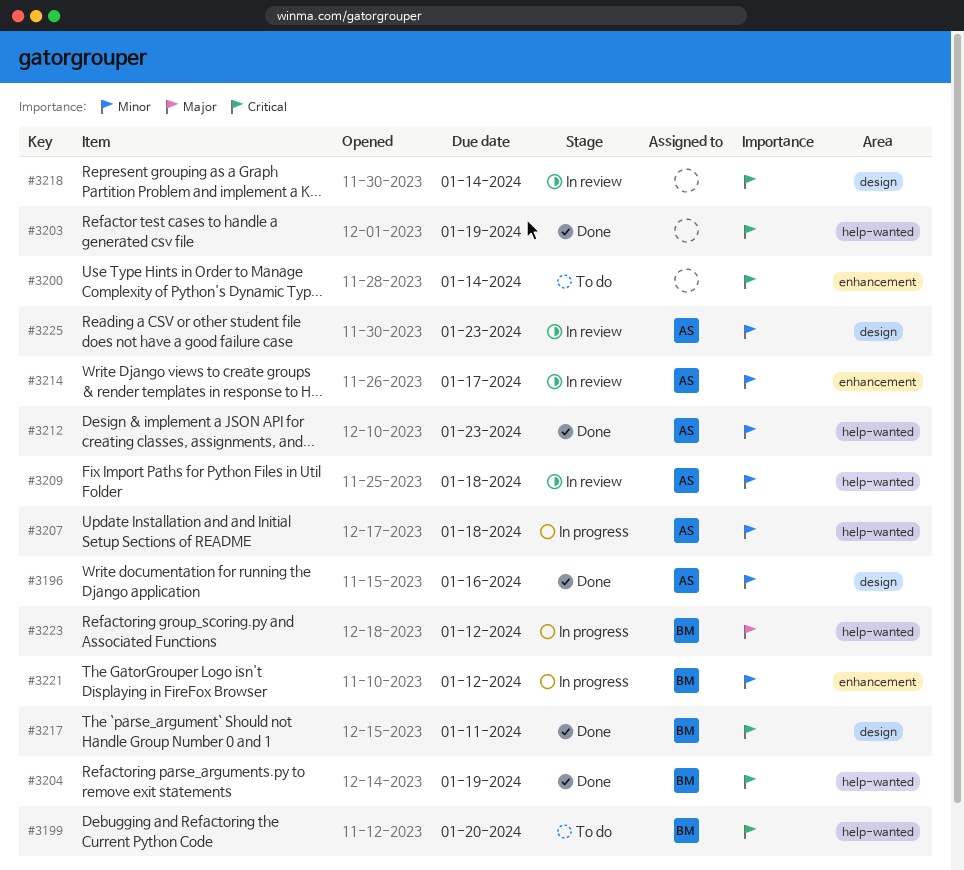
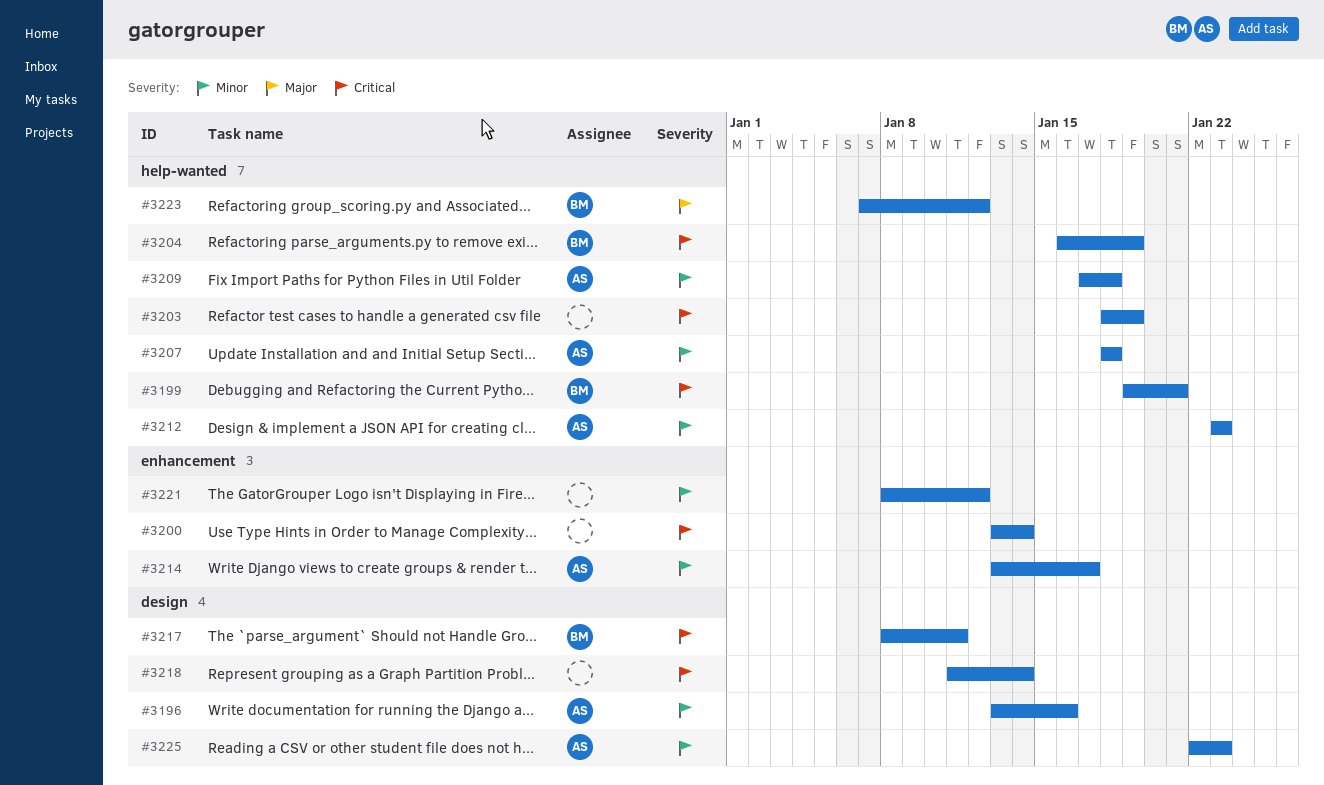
#3199, due: Jan 20 -> Jan 21
#3221, owner: BM -> none

